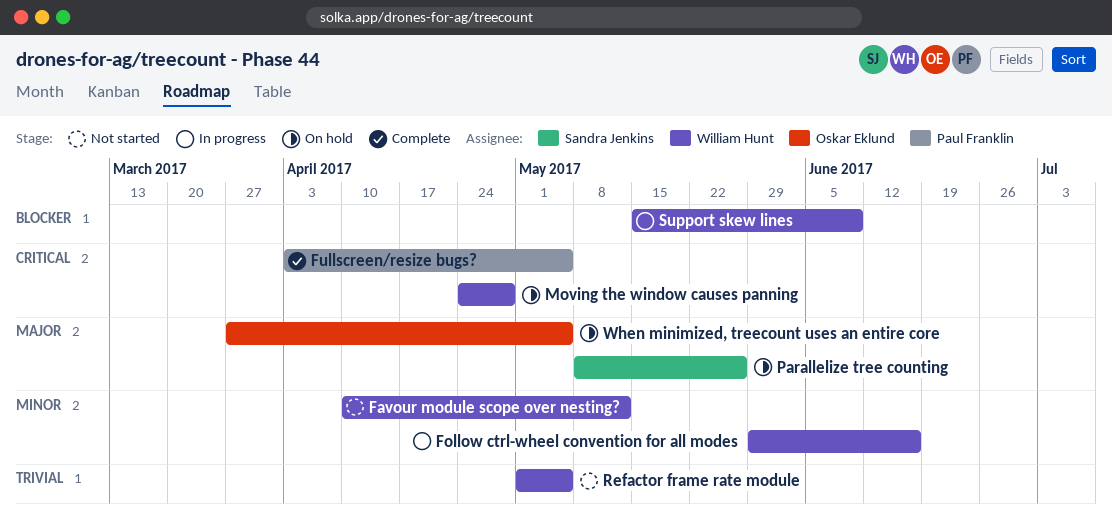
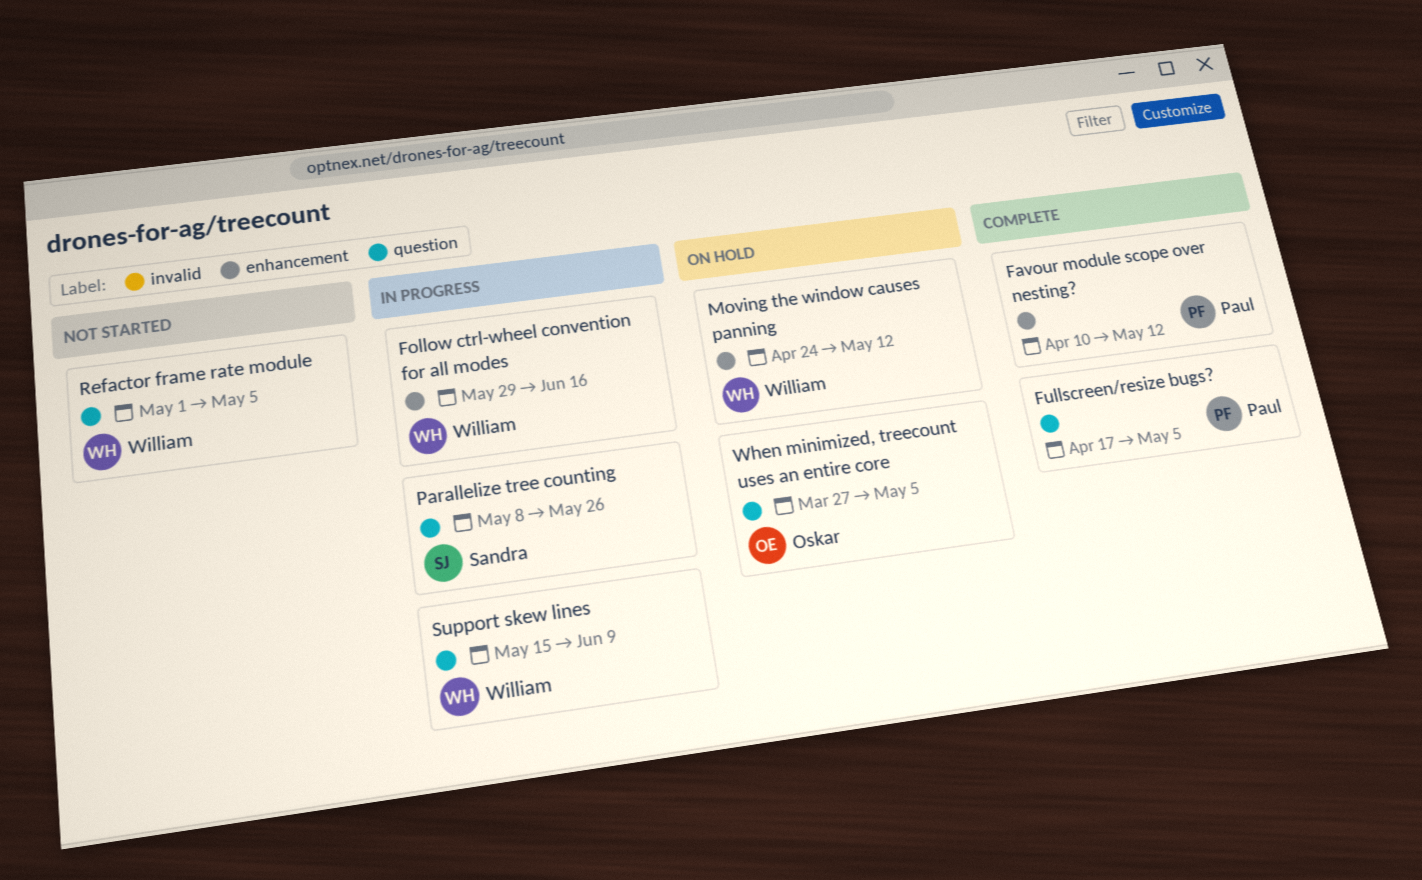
Favour module scope over nesting?, status: Not started -> Complete
Favour module scope over nesting?, owner: William Hunt -> Paul Franklin
Fullscreen/resize bugs?, start: Apr 3 -> Apr 17
Moving the window causes panning, due: Apr 28 -> May 12
Parallelize tree counting, status: On hold -> In progress

